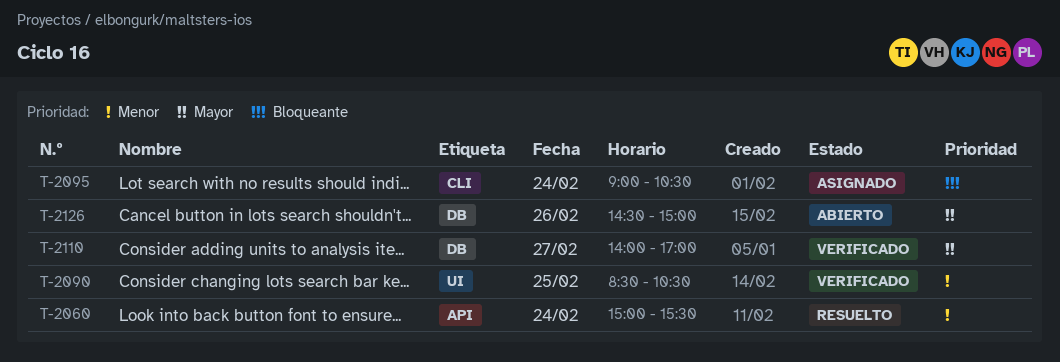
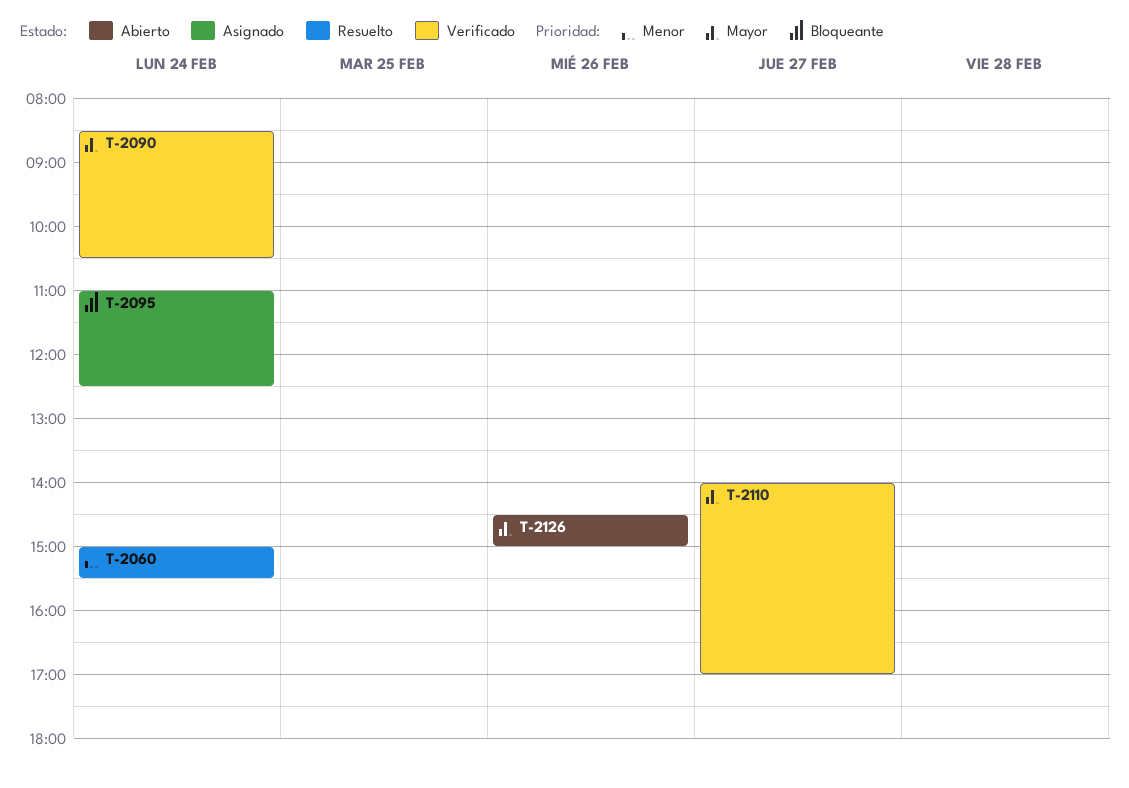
T-2090, priority: Menor -> Mayor
T-2090, day: Feb 25 -> Feb 24
T-2095, begins: 09:00 -> 11:00
T-2095, ends: 10:30 -> 12:30

